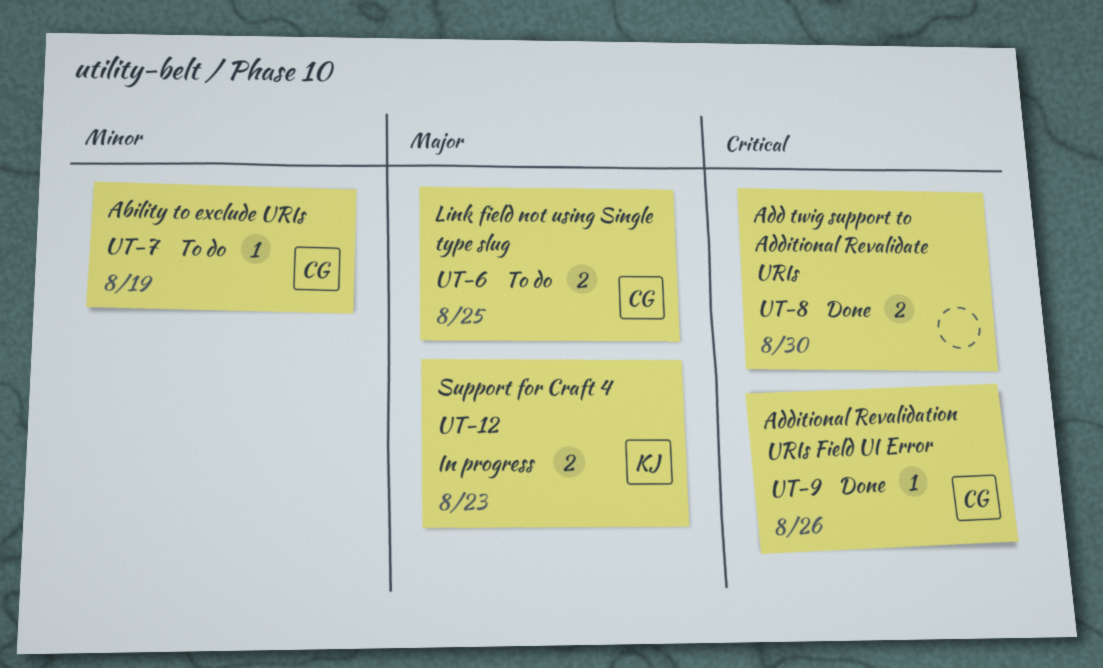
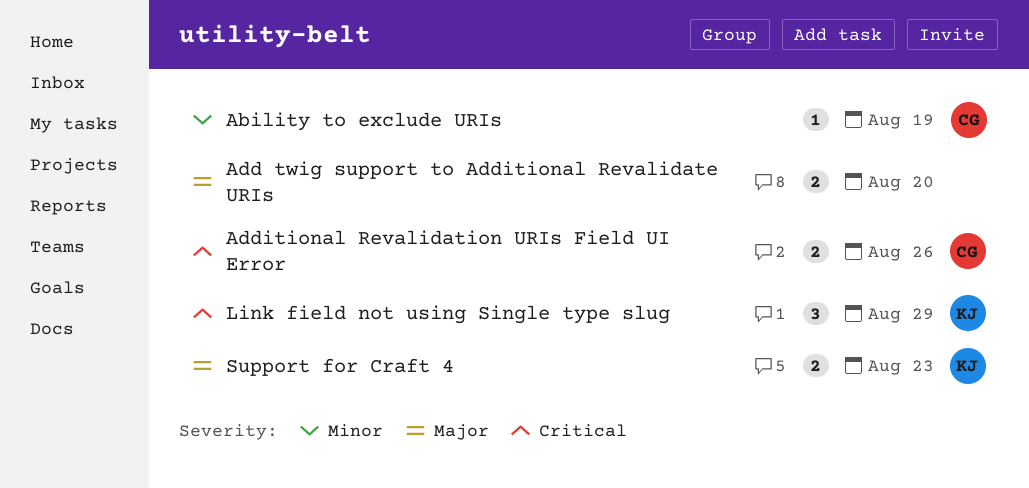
Add twig support to Additional Revalidate URIs, priority: Critical -> Major
Add twig support to Additional Revalidate URIs, due: Aug 30 -> Aug 20
Additional Revalidation URIs Field UI Error, estimate: 1 -> 2
Link field not using Single type slug, owner: CG -> KJ
Link field not using Single type slug, priority: Major -> Critical
Link field not using Single type slug, estimate: 2 -> 3
Link field not using Single type slug, due: Aug 25 -> Aug 29

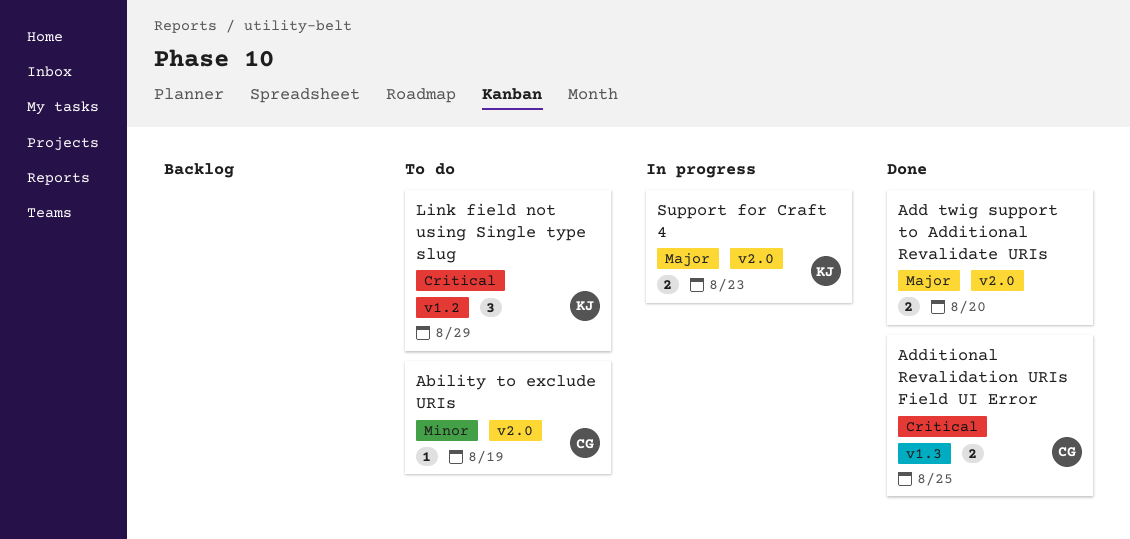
Additional Revalidation URIs Field UI Error, due: Aug 26 -> Aug 25

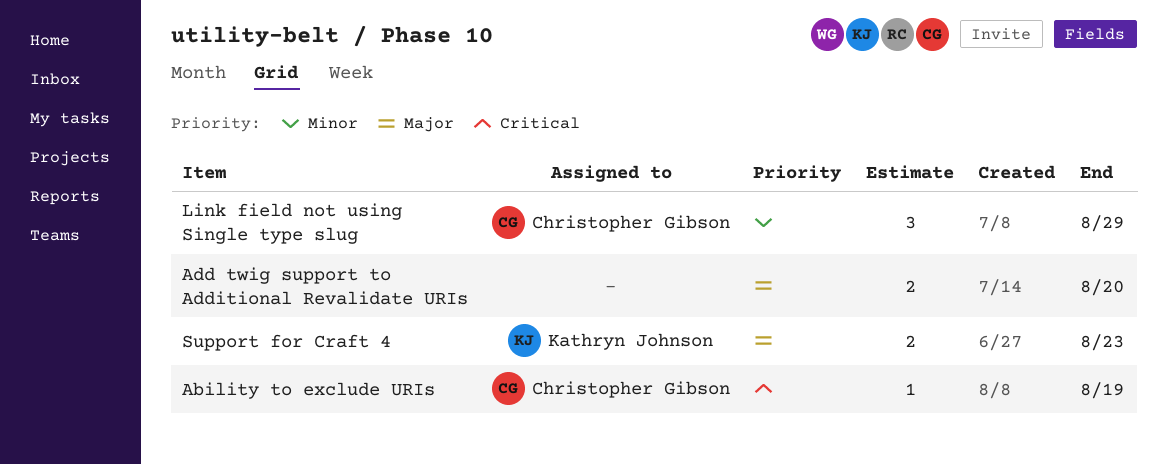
Ability to exclude URIs, priority: Minor -> Critical
Additional Revalidation URIs Field UI Error: present -> none
Link field not using Single type slug, owner: Kathryn Johnson -> Christopher Gibson
Link field not using Single type slug, priority: Critical -> Minor

